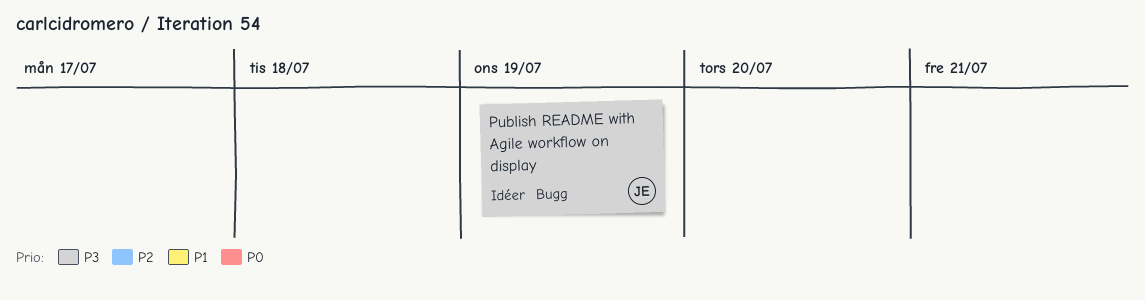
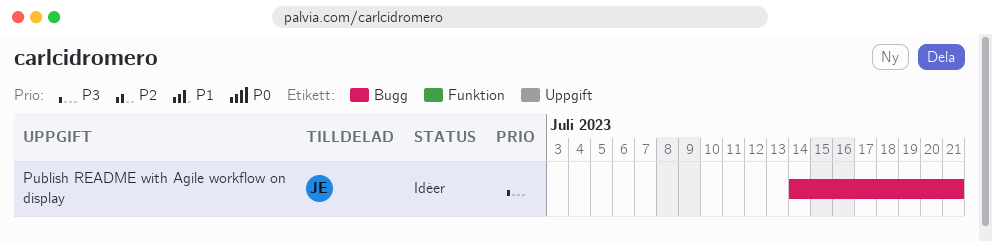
Publish README with Agile workflow on display, due: Jul 19 -> Jul 21

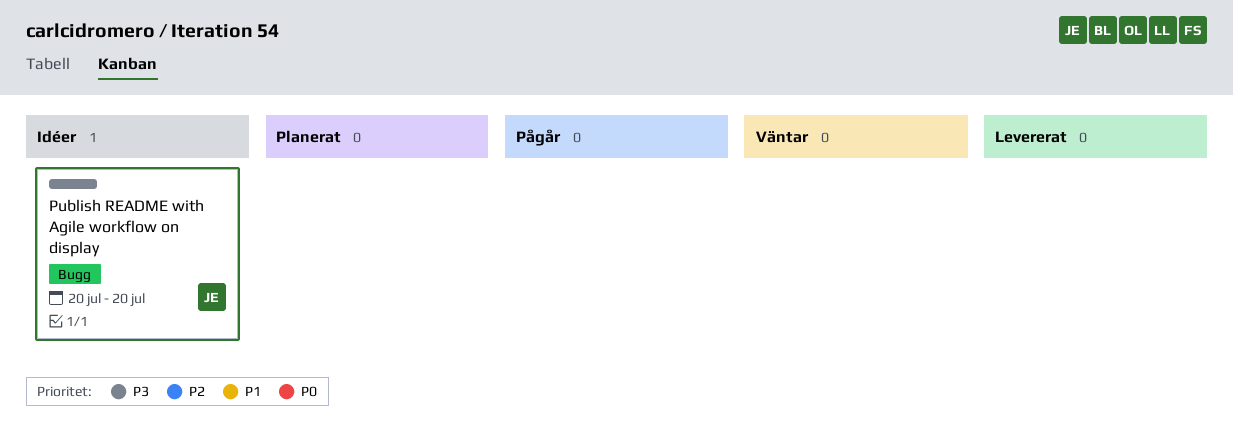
Publish README with Agile workflow on display, start: Jul 14 -> Jul 20
Publish README with Agile workflow on display, due: Jul 21 -> Jul 20

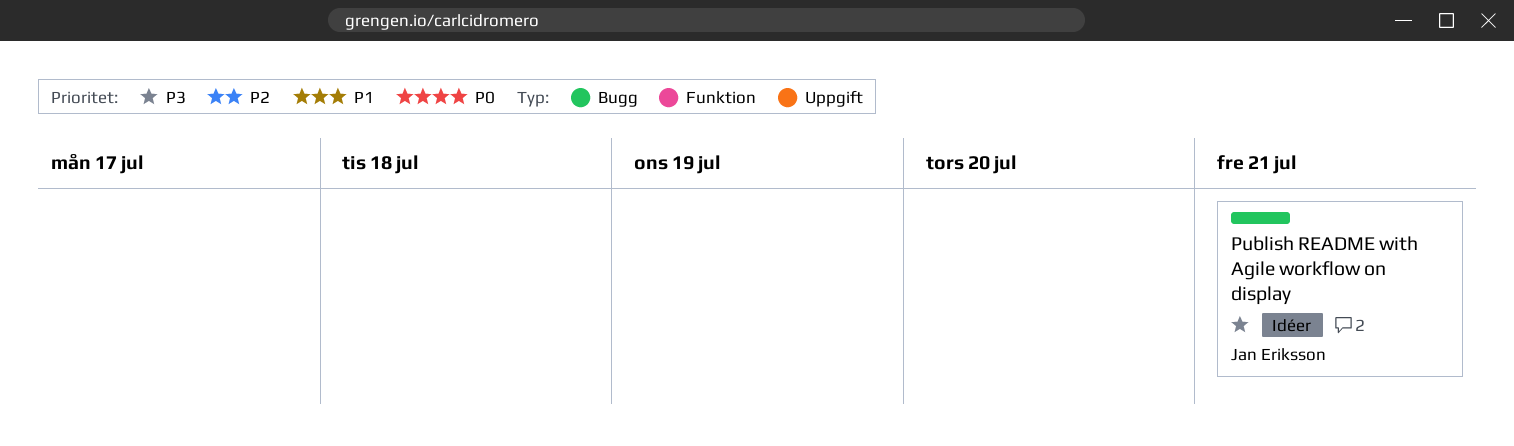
Publish README with Agile workflow on display, due: Jul 20 -> Jul 21

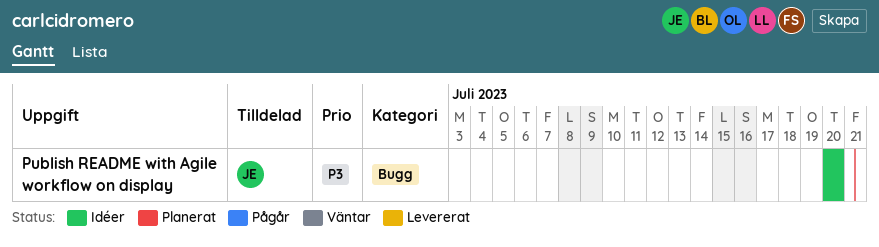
Publish README with Agile workflow on display, due: Jul 21 -> Jul 20

